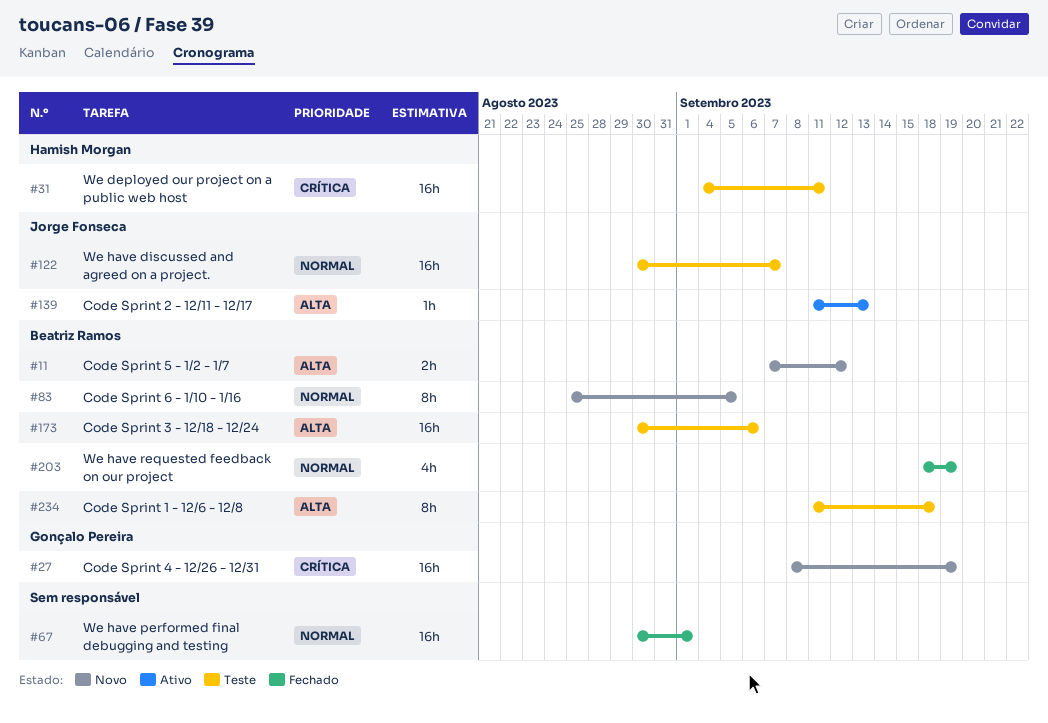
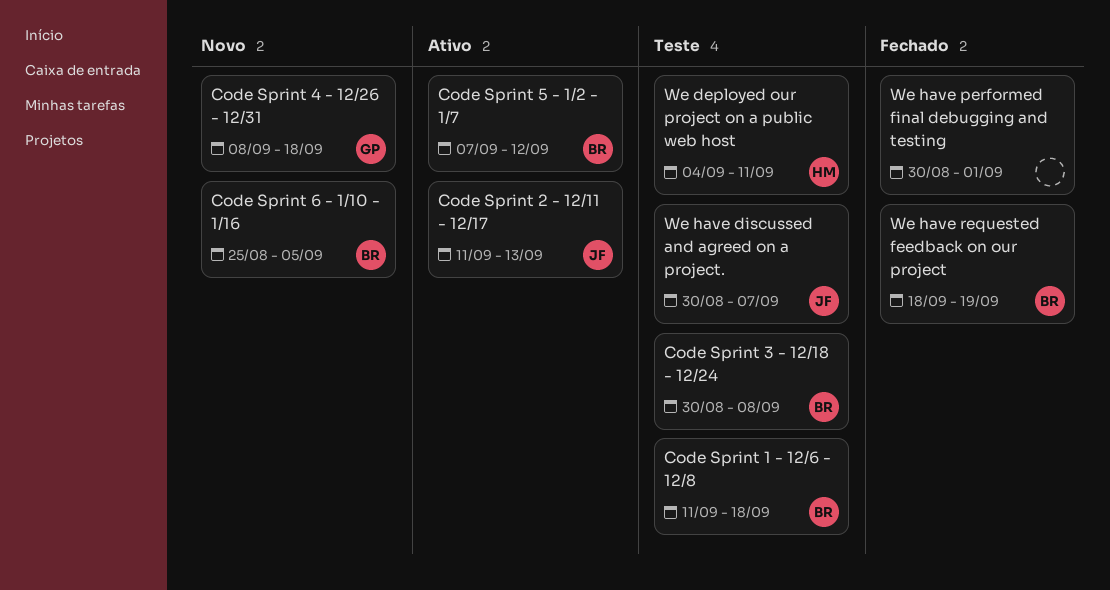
Code Sprint 3 - 12/18 - 12/24, due: Sep 6 -> Sep 8
Code Sprint 4 - 12/26 - 12/31, due: Sep 19 -> Sep 18
Code Sprint 5 - 1/2 - 1/7, status: Novo -> Ativo

